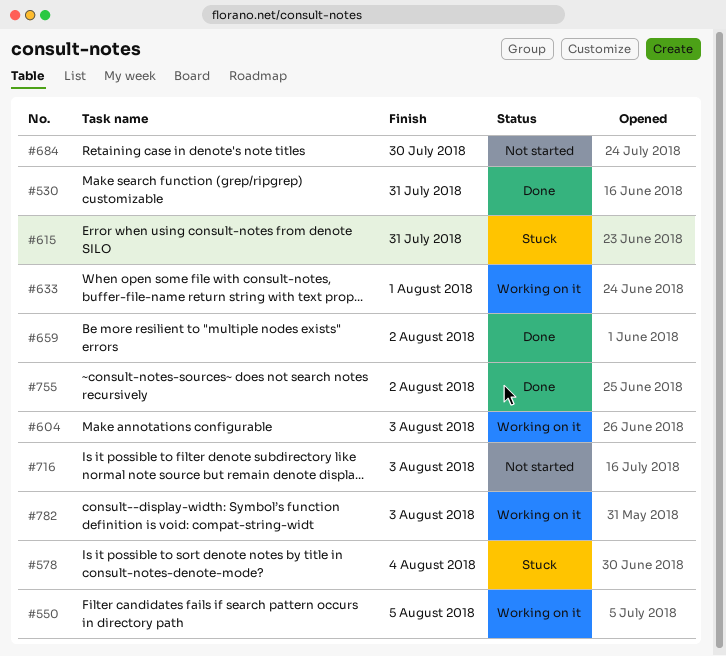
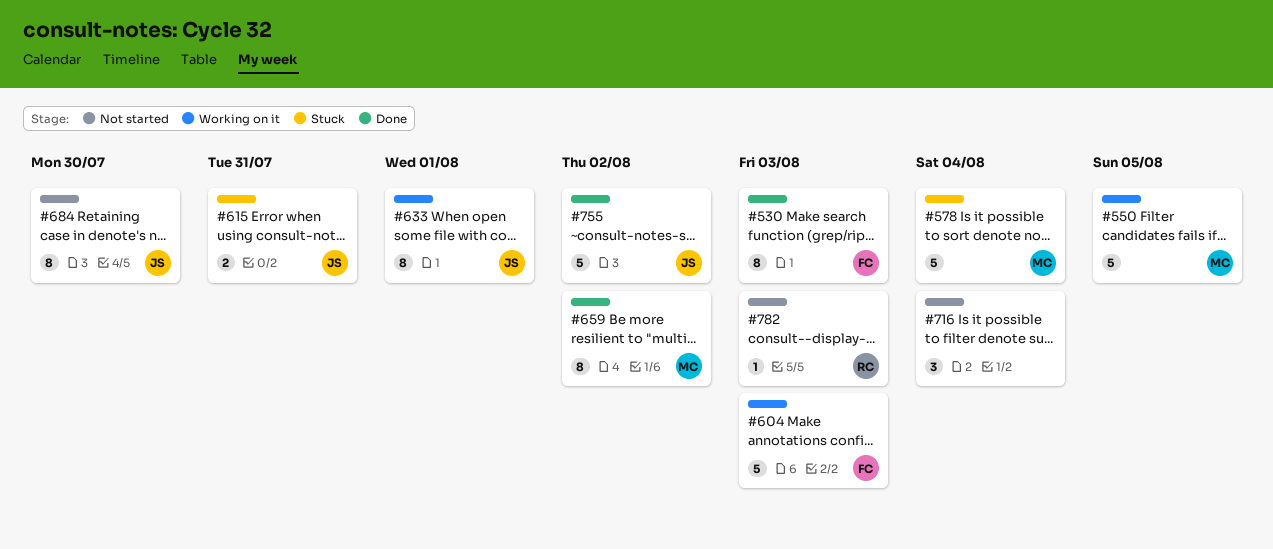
#530, due: Jul 31 -> Aug 3
#716, due: Aug 3 -> Aug 4
#782, status: Working on it -> Not started

